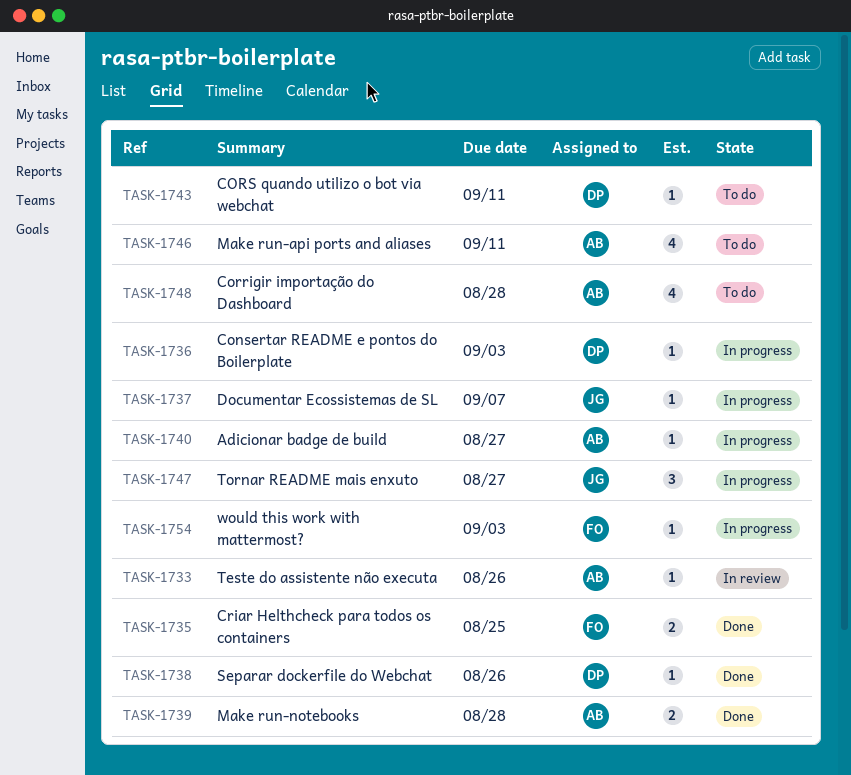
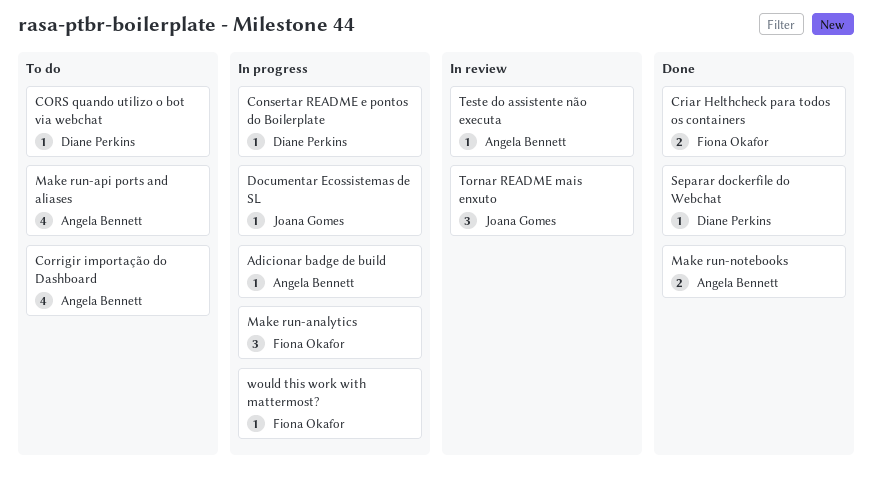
Make run-analytics: none -> present
Tornar README mais enxuto, status: In progress -> In review

